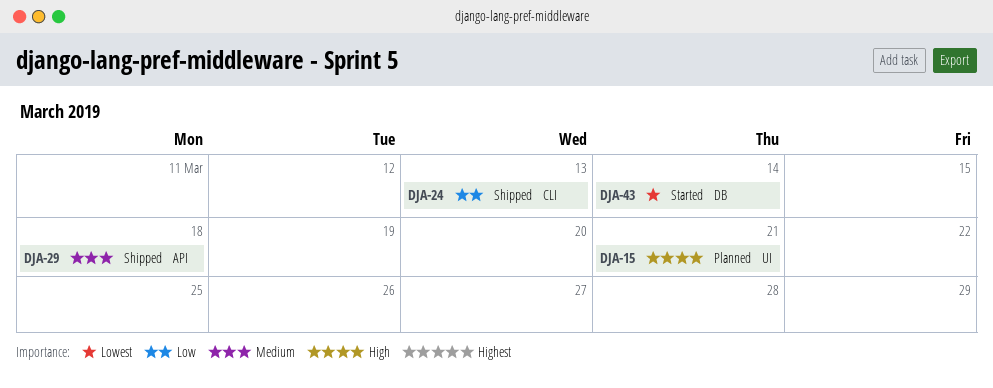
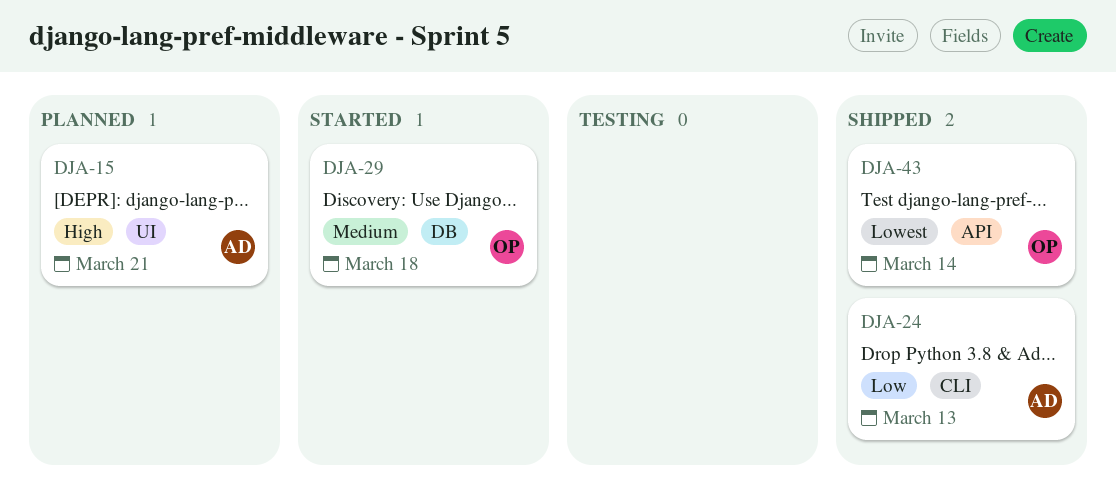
DJA-29, status: Shipped -> Started
DJA-29, label: API -> DB
DJA-43, status: Started -> Shipped
DJA-43, label: DB -> API

